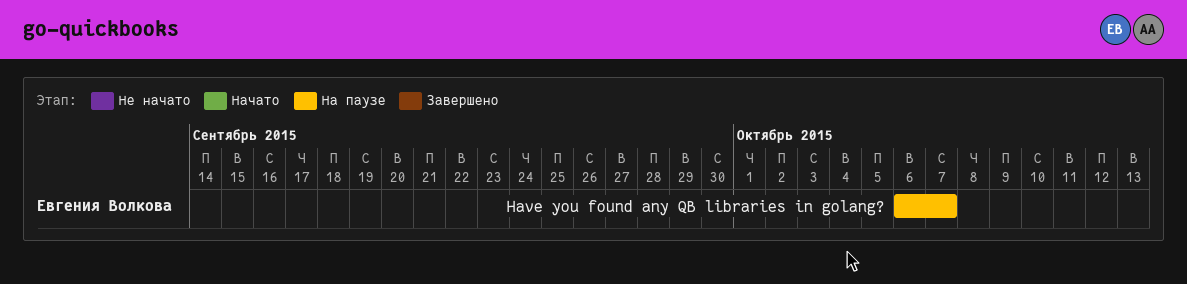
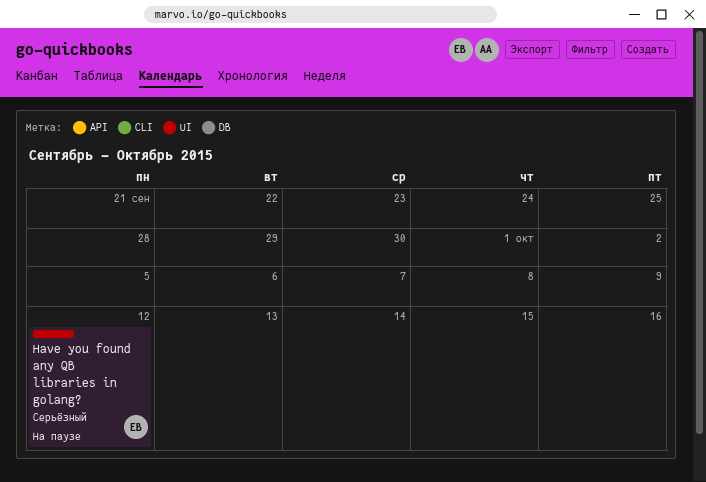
Have you found any QB libraries in golang?, due: Oct 7 -> Oct 12

